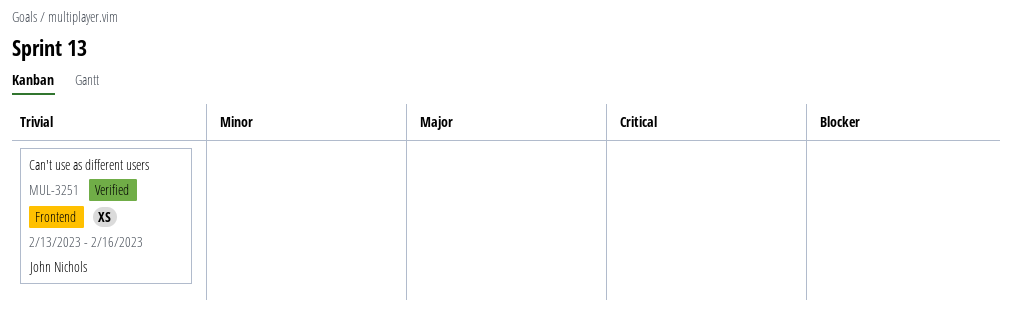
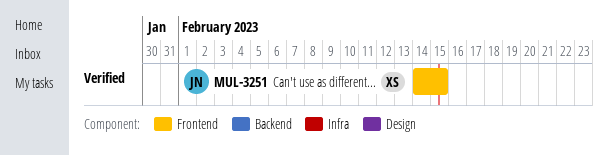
MUL-3251, start: Feb 13 -> Feb 14
MUL-3251, due: Feb 16 -> Feb 15

